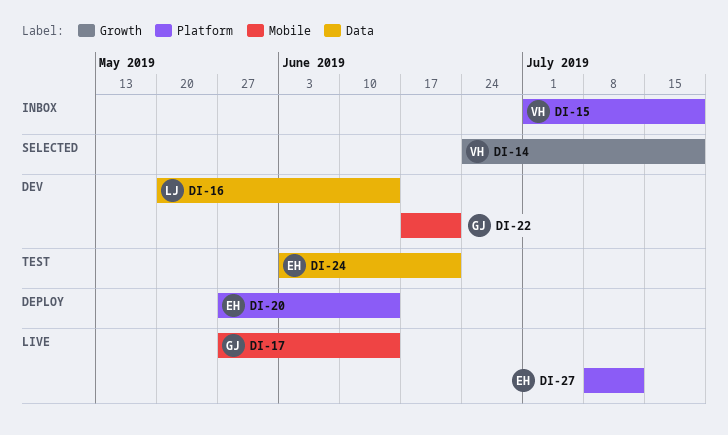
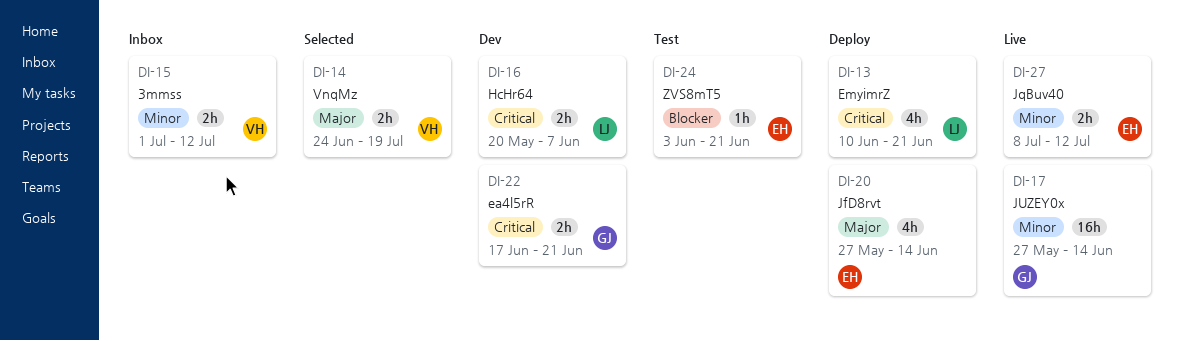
DI-13: none -> present
DI-15, due: Jul 19 -> Jul 12
DI-16, due: Jun 14 -> Jun 7

